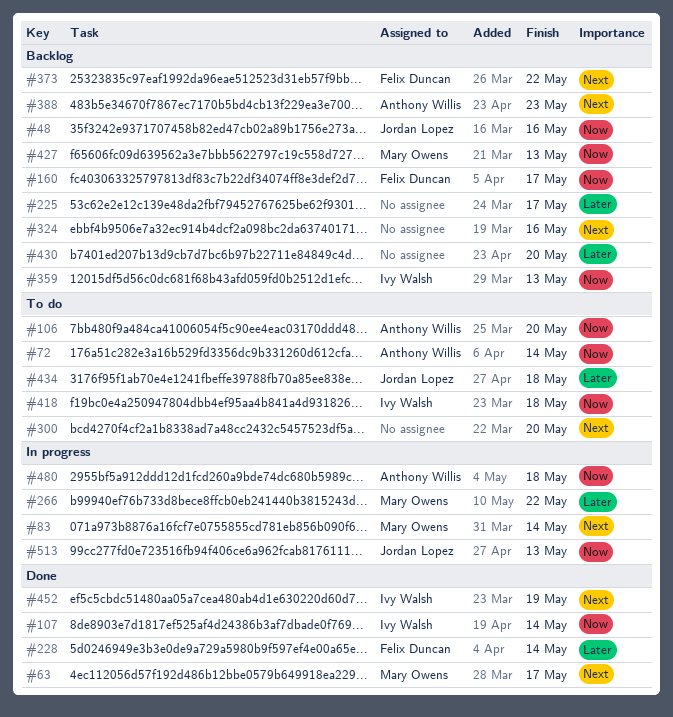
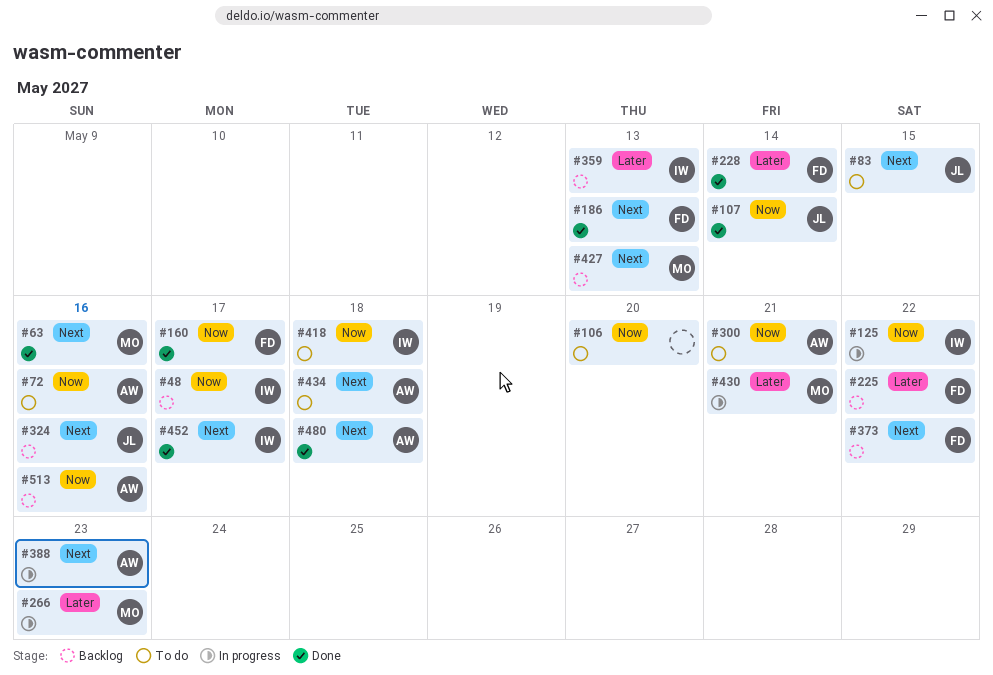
#48, owner: Jordan Lopez -> Ivy Walsh
#48, due: May 16 -> May 17
#63, due: May 17 -> May 16
#72, due: May 14 -> May 16
#83, status: In progress -> To do
#83, owner: Mary Owens -> Jordan Lopez
#83, due: May 14 -> May 15
#106, owner: Anthony Willis -> none
#107, owner: Ivy Walsh -> Jordan Lopez
#125: none -> present
#160, status: Backlog -> Done
#186: none -> present
#225, owner: none -> Felix Duncan
#225, due: May 17 -> May 22
#266, due: May 22 -> May 23
#300, owner: none -> Anthony Willis
#300, priority: Next -> Now
#300, due: May 20 -> May 21
#324, owner: none -> Jordan Lopez
#359, priority: Now -> Later
#388, status: Backlog -> In progress
#427, priority: Now -> Next
#430, status: Backlog -> In progress
#430, owner: none -> Mary Owens
#430, due: May 20 -> May 21
#434, owner: Jordan Lopez -> Anthony Willis
#434, priority: Later -> Next
#452, due: May 19 -> May 17
#480, status: In progress -> Done
#480, priority: Now -> Next
#513, status: In progress -> Backlog
#513, owner: Jordan Lopez -> Anthony Willis
#513, due: May 13 -> May 16

